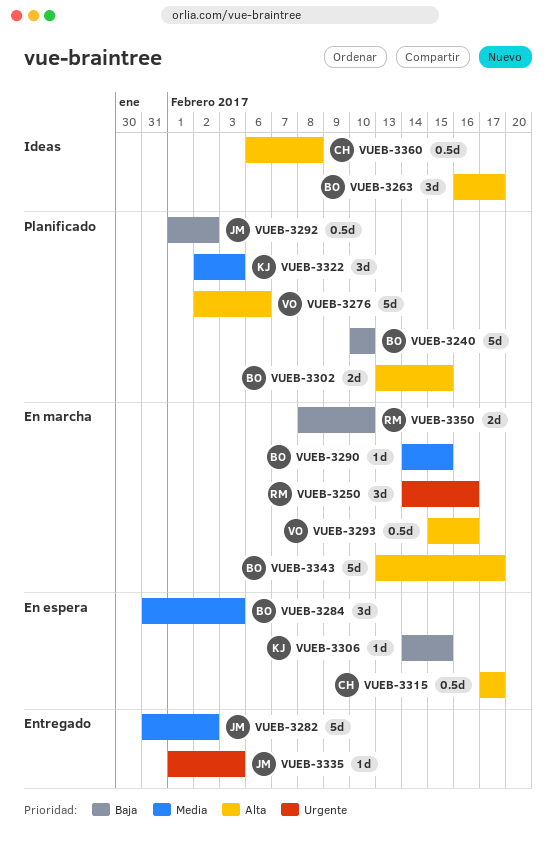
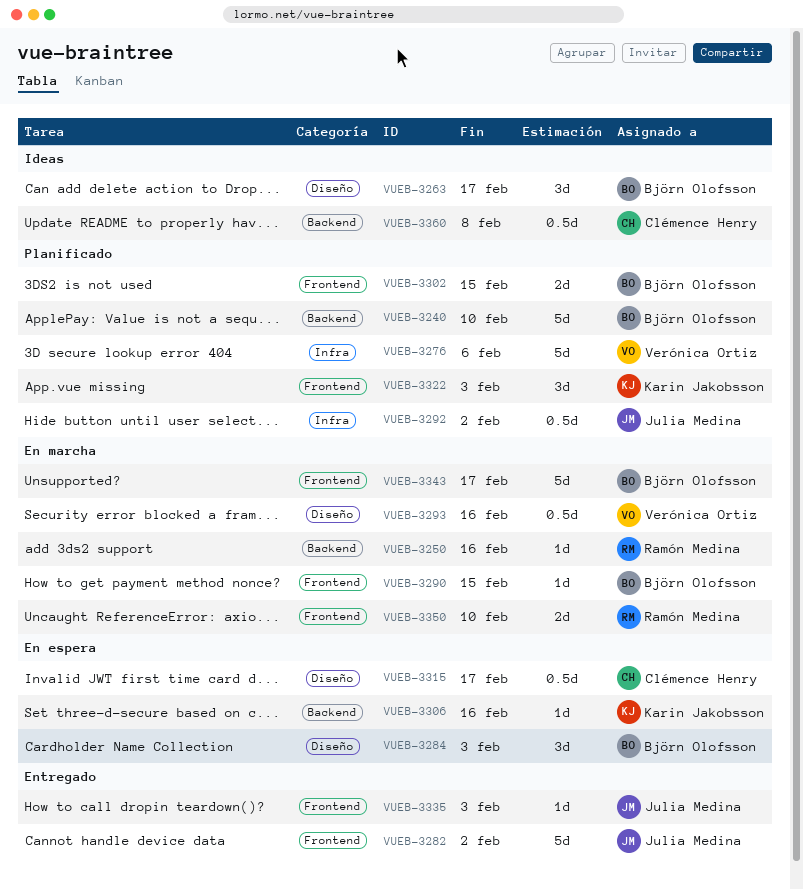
VUEB-3250, estimate: 3d -> 1d
VUEB-3306, due: Feb 15 -> Feb 16

